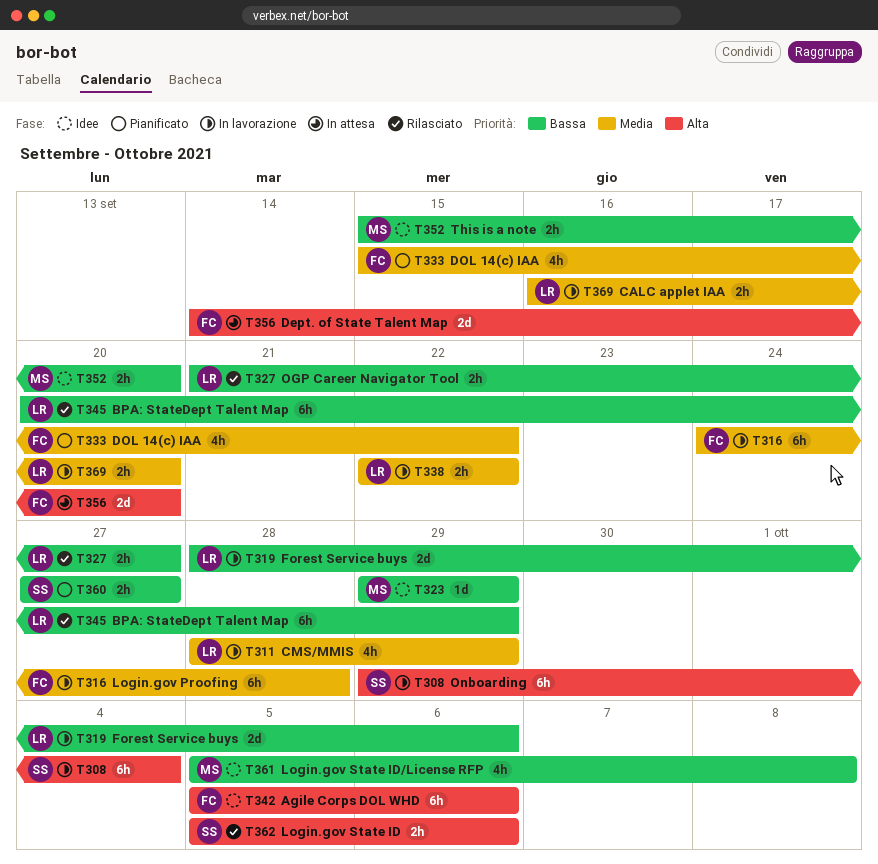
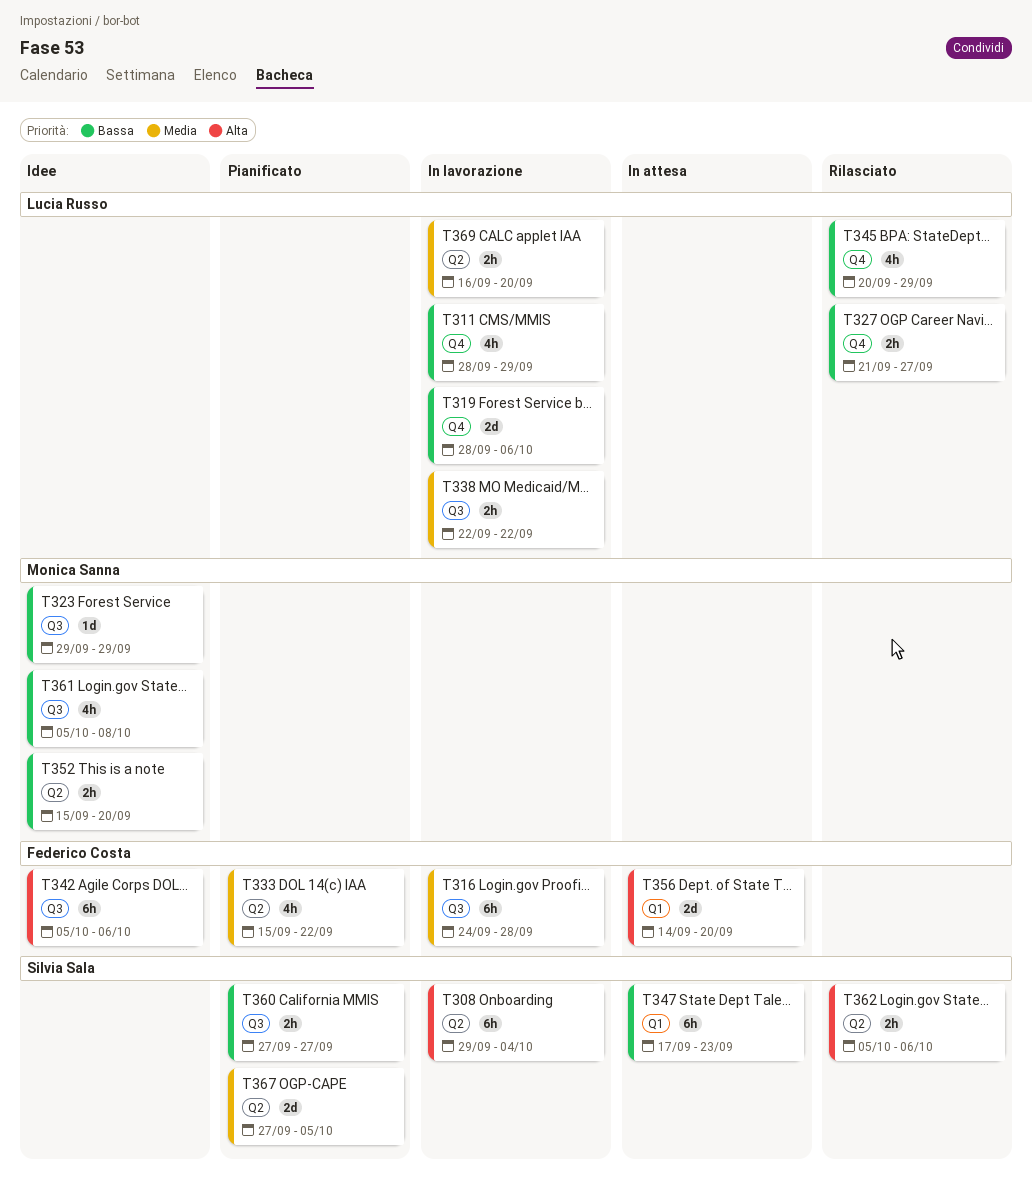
T311, priority: Media -> Bassa
T345, estimate: 6h -> 4h
T347: none -> present
T367: none -> present

